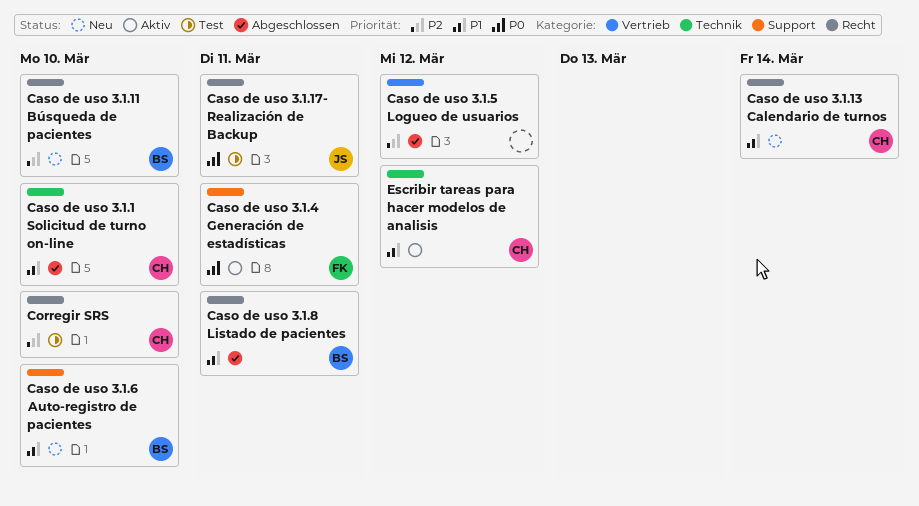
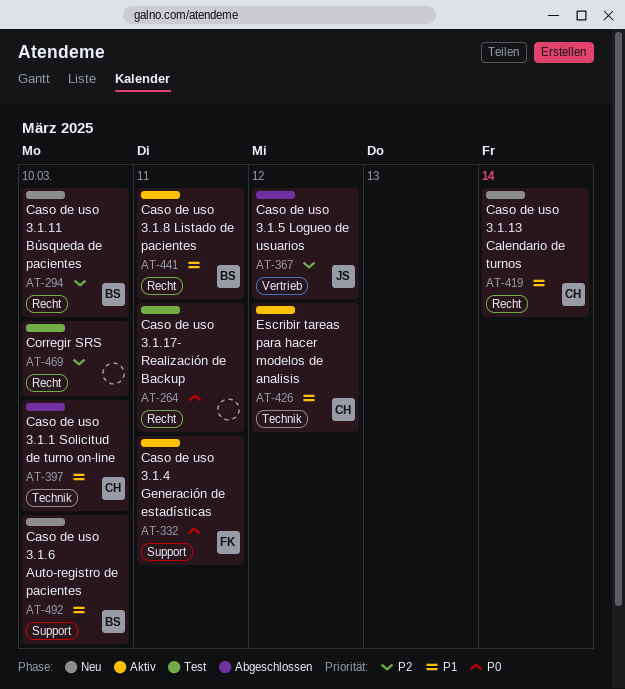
Caso de uso 3.1.17- Realización de Backup, owner: JS -> none
Caso de uso 3.1.5 Logueo de usuarios, owner: none -> JS
Caso de uso 3.1.8 Listado de pacientes, status: Abgeschlossen -> Aktiv
Corregir SRS, owner: CH -> none

